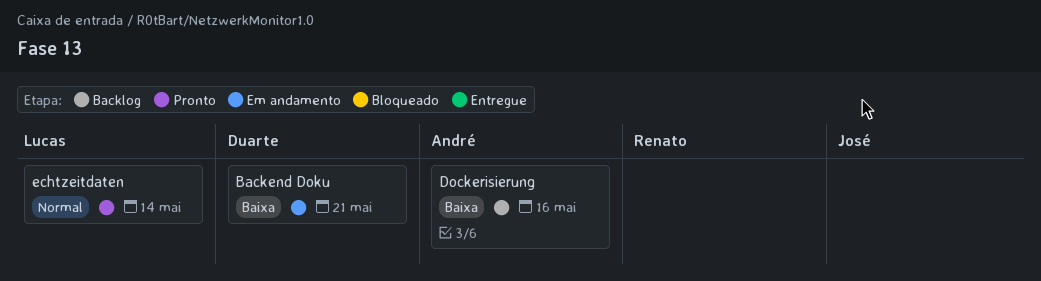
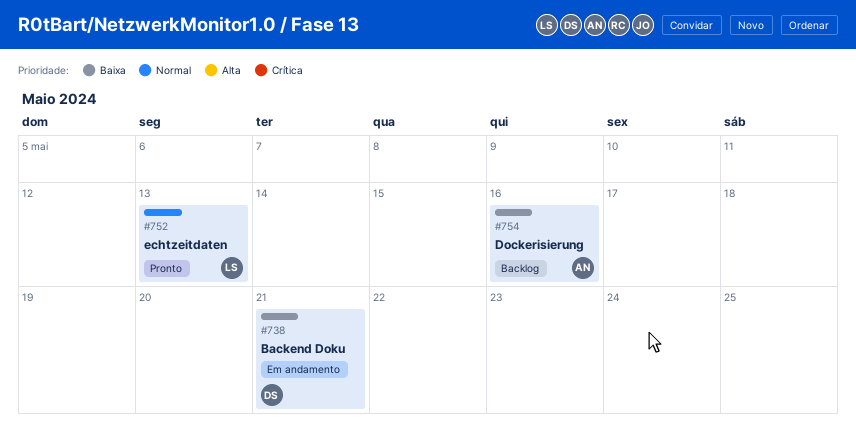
echtzeitdaten, due: May 14 -> May 13

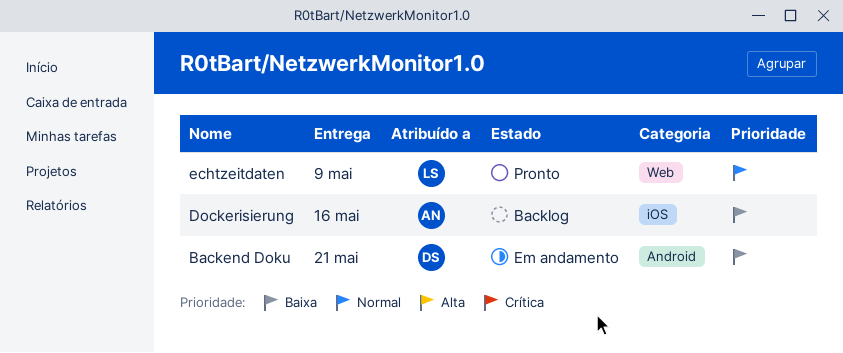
echtzeitdaten, due: May 13 -> May 9

